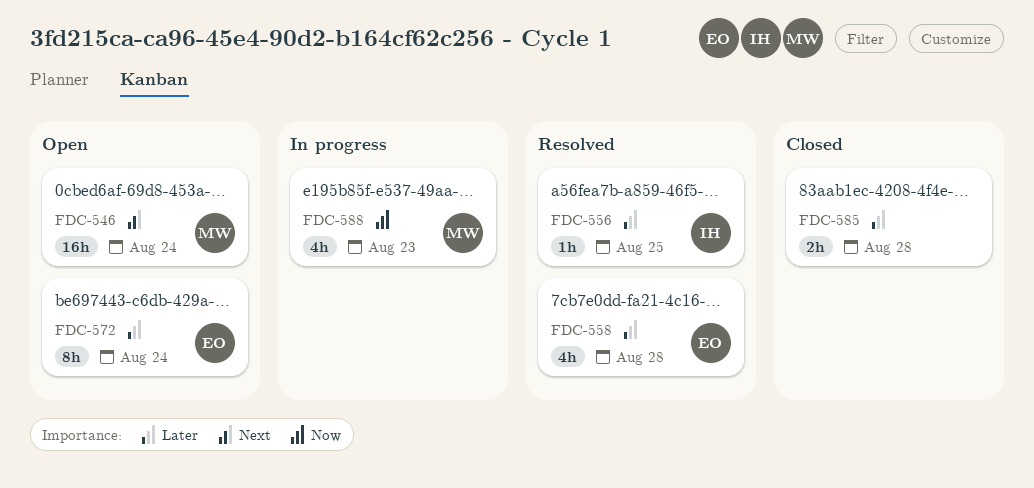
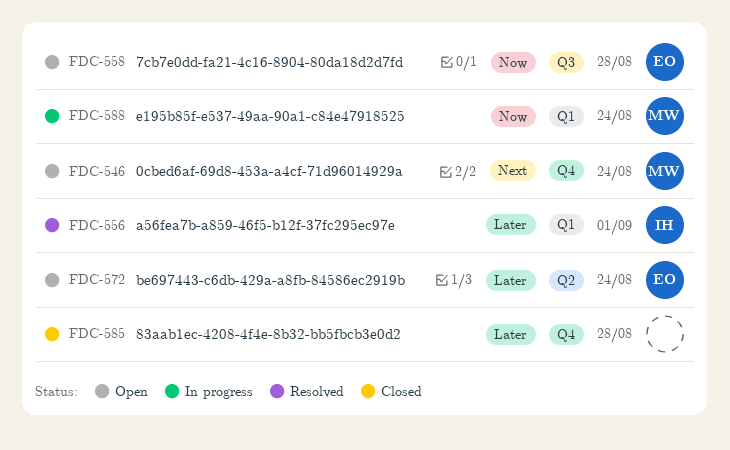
FDC-556, due: Aug 25 -> Sep 1
FDC-558, status: Resolved -> Open
FDC-558, priority: Later -> Now
FDC-588, due: Aug 23 -> Aug 24

